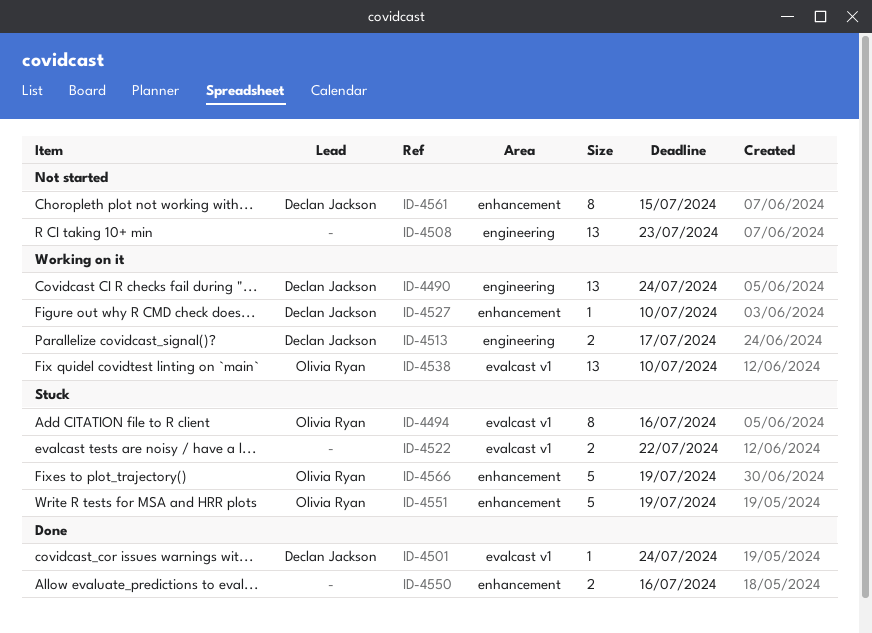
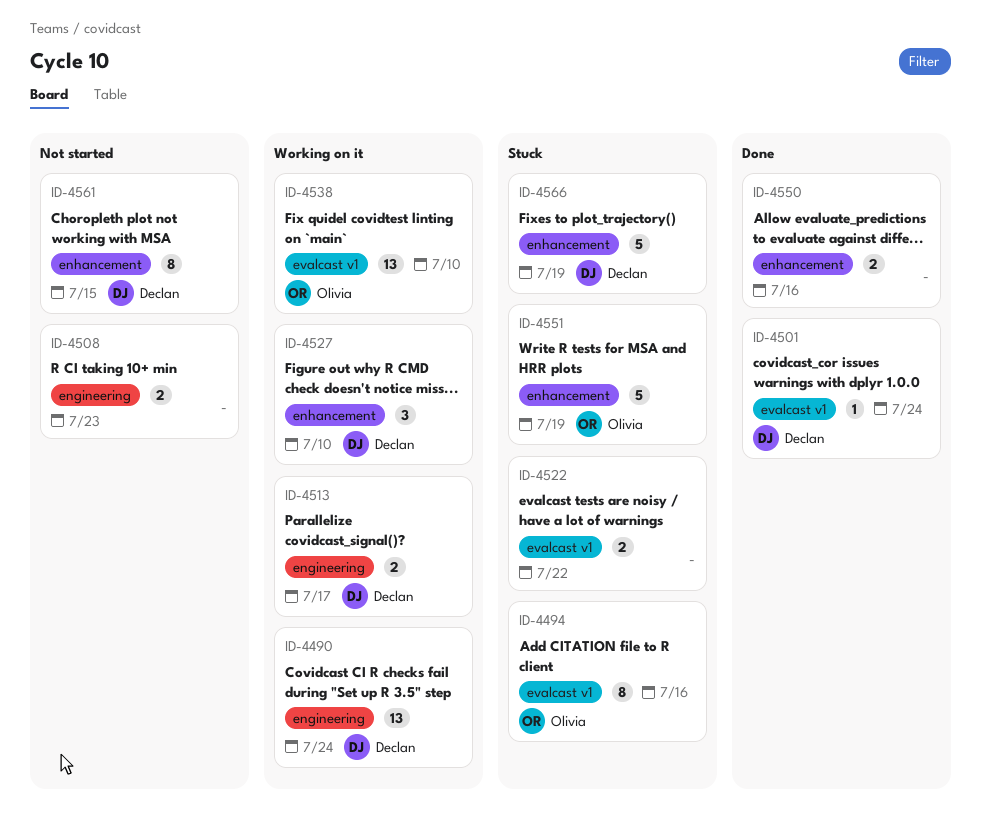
ID-4508, estimate: 13 -> 2
ID-4527, estimate: 1 -> 3
ID-4566, owner: Olivia Ryan -> Declan Jackson

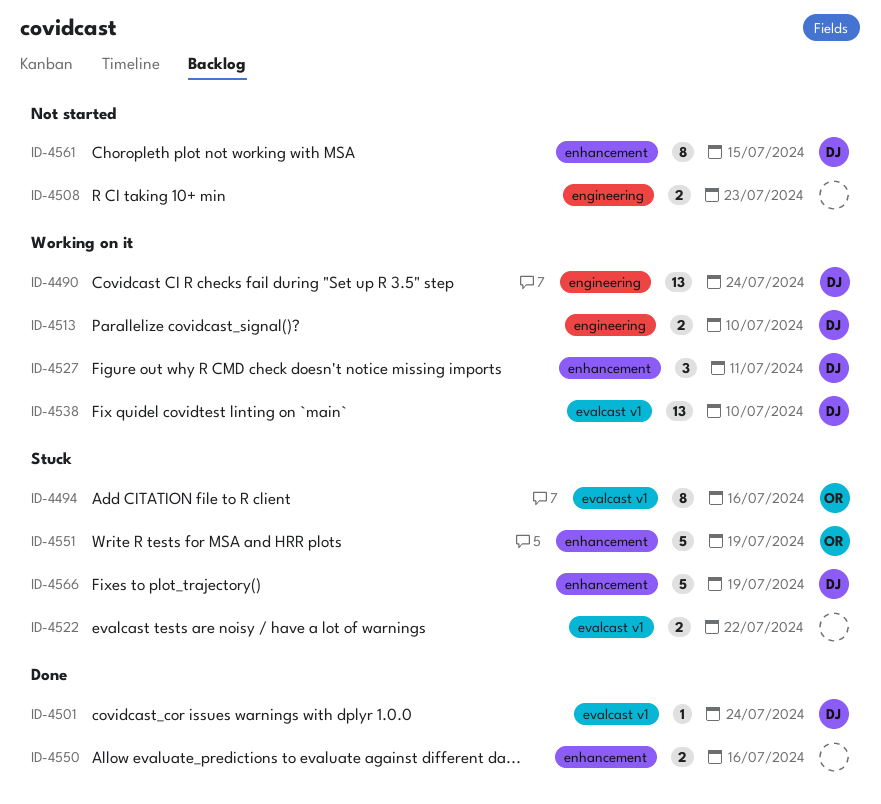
ID-4513, due: Jul 17 -> Jul 10
ID-4527, due: Jul 10 -> Jul 11
ID-4538, owner: Olivia -> Declan

